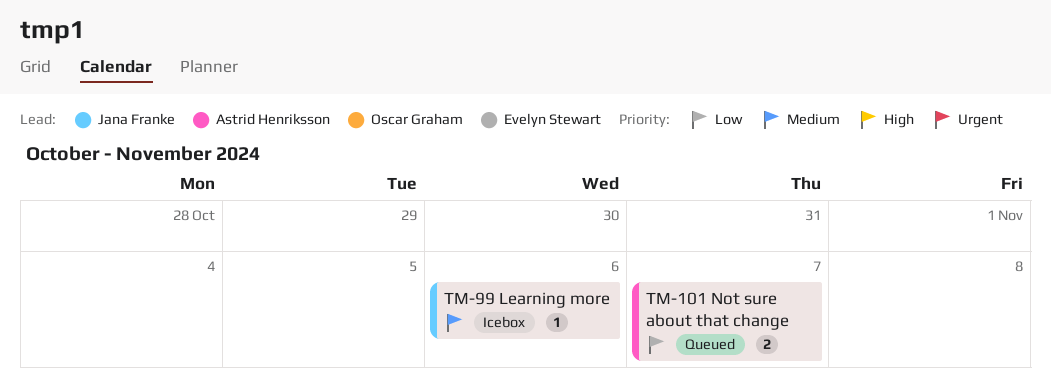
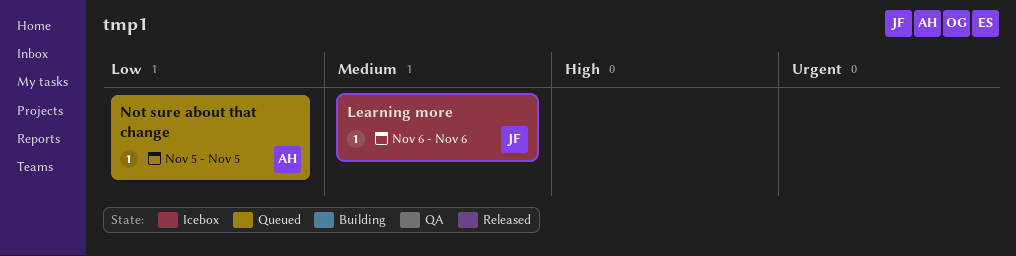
Not sure about that change, estimate: 2 -> 1
Not sure about that change, due: Nov 7 -> Nov 5

